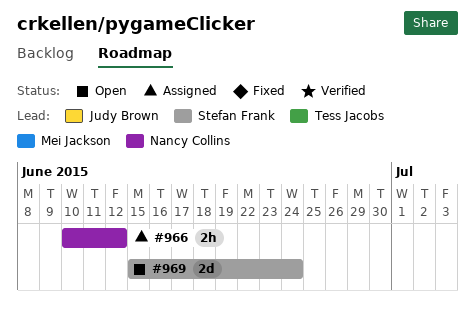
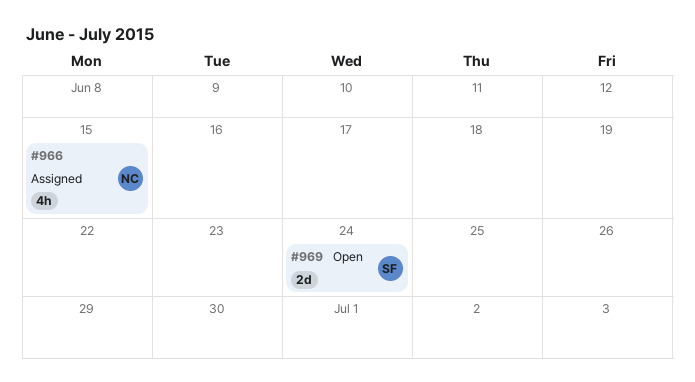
#966, estimate: 2h -> 4h
#966, due: Jun 12 -> Jun 15

